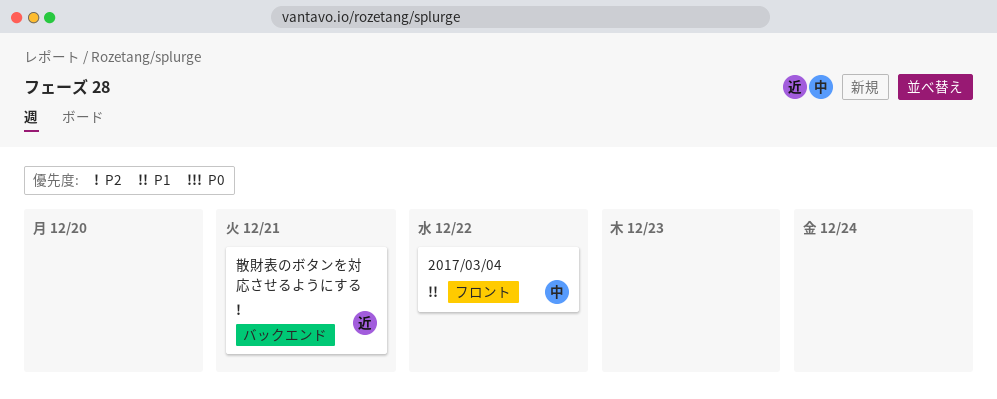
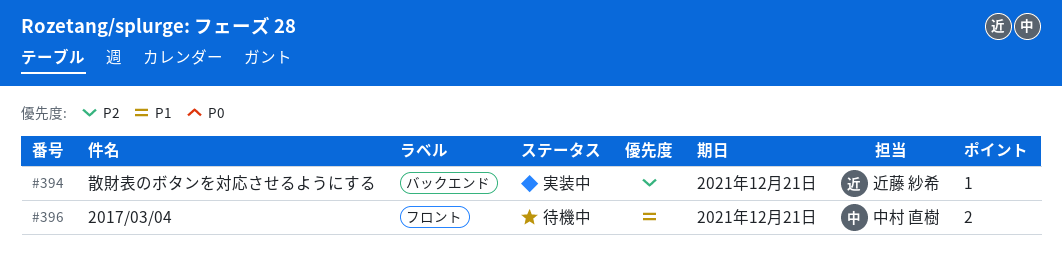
2017/03/04, due: Dec 22 -> Dec 21

